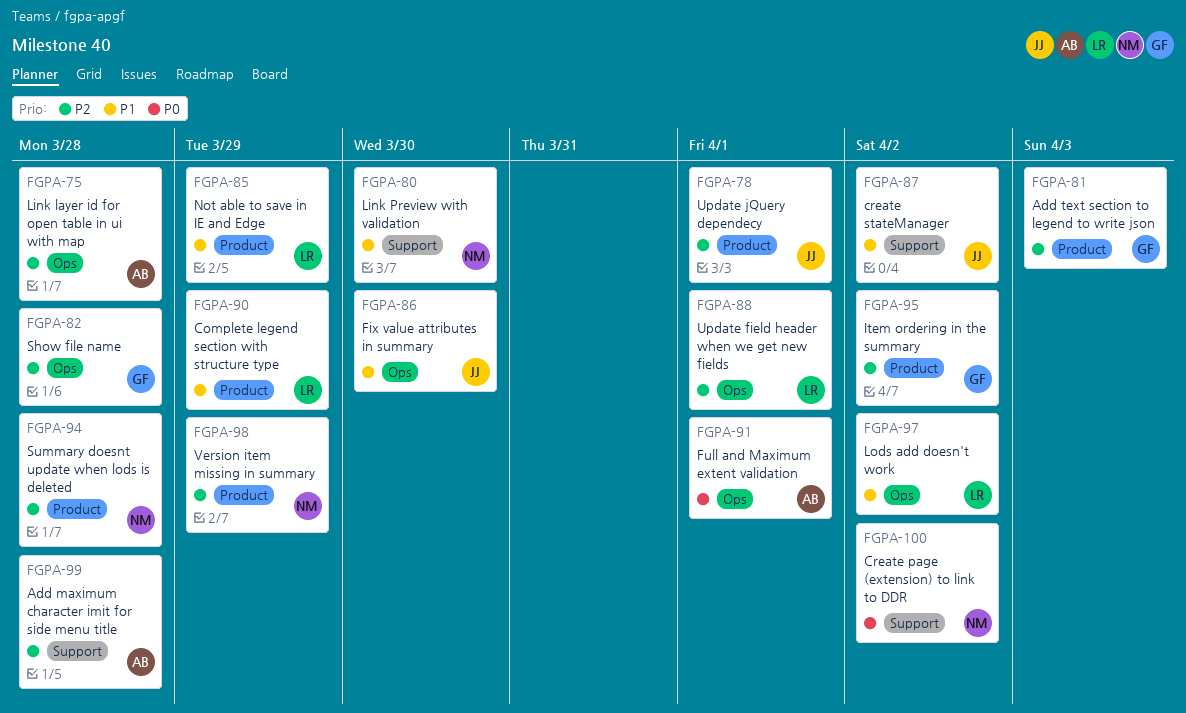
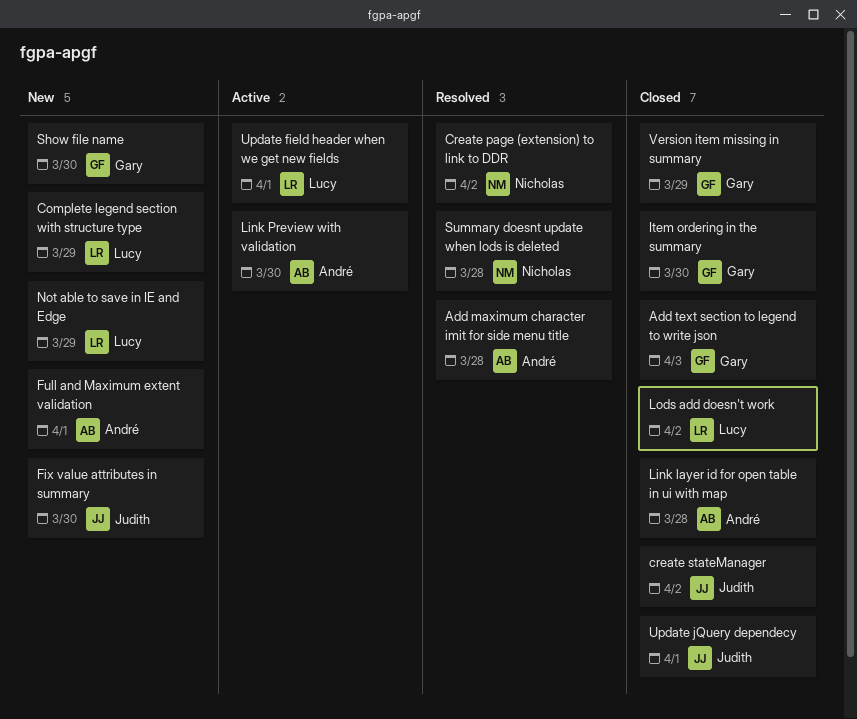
Item ordering in the summary, due: Apr 2 -> Mar 30
Link Preview with validation, owner: Nicholas -> André
Show file name, due: Mar 28 -> Mar 30
Version item missing in summary, owner: Nicholas -> Gary

